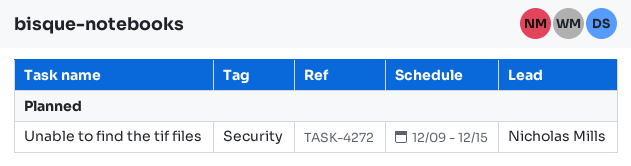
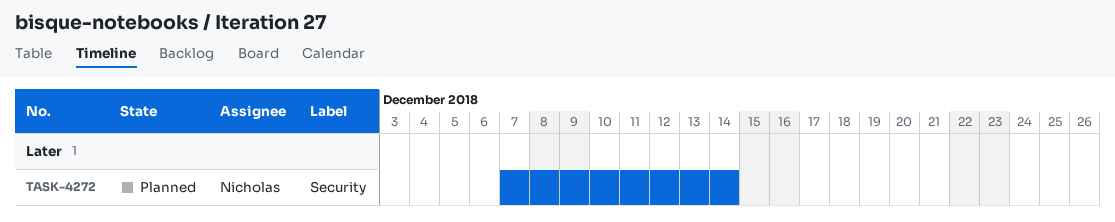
TASK-4272, start: Dec 9 -> Dec 7
TASK-4272, due: Dec 15 -> Dec 14

